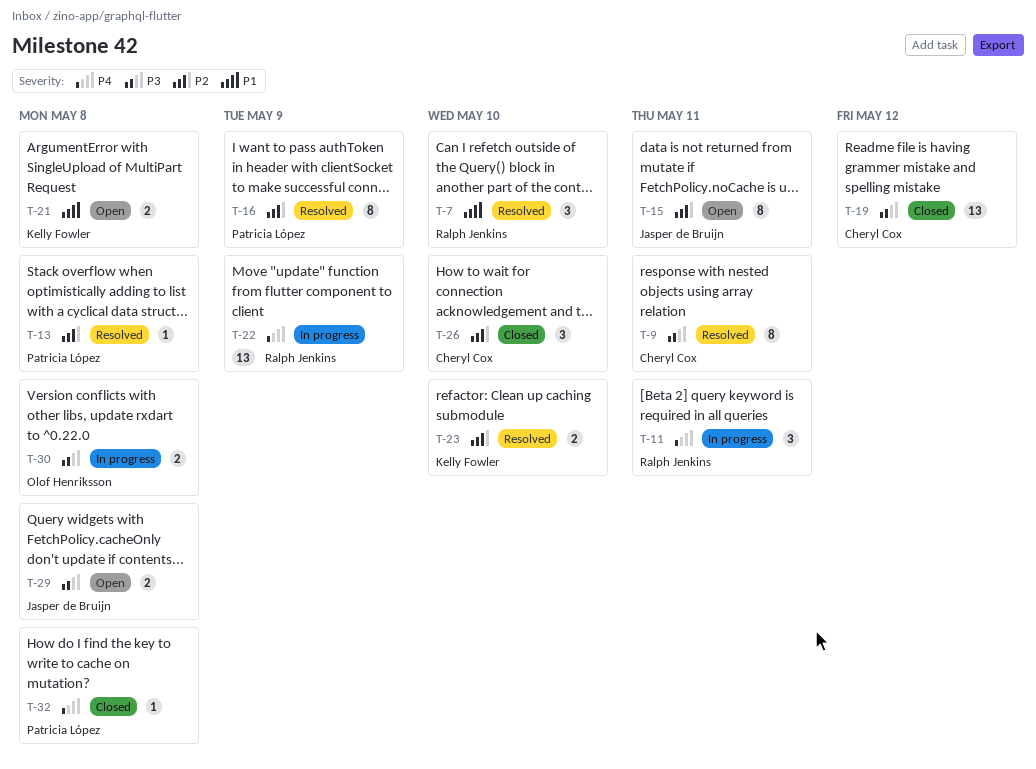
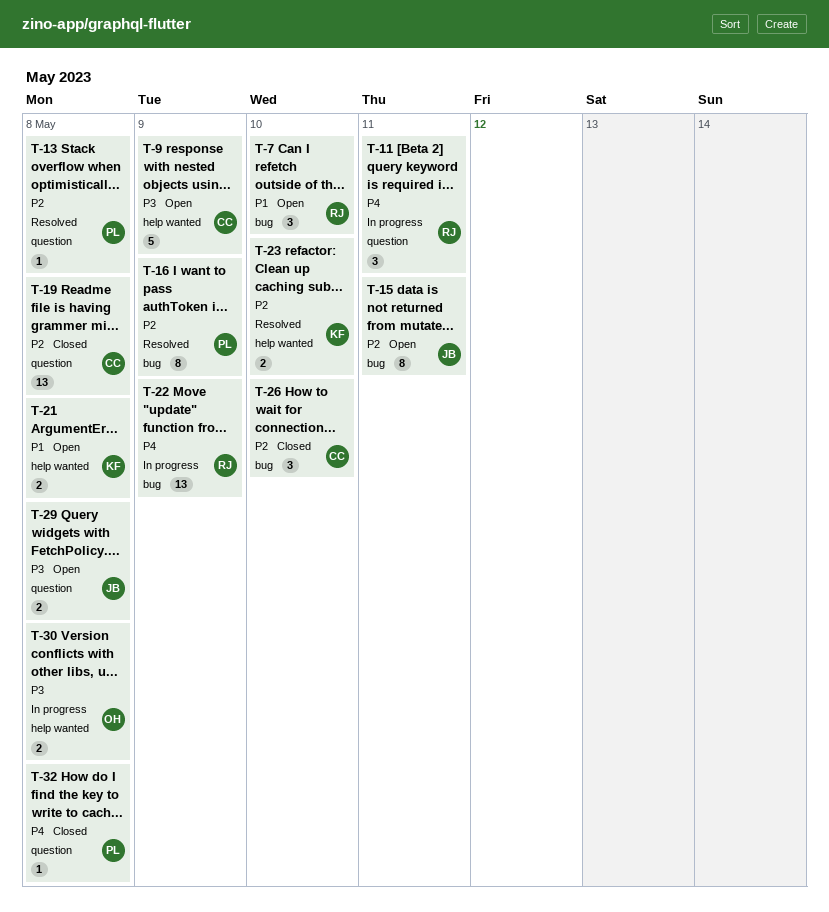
T-7, status: Resolved -> Open
T-9, status: Resolved -> Open
T-9, estimate: 8 -> 5
T-9, due: May 11 -> May 9
T-19, priority: P3 -> P2
T-19, due: May 12 -> May 8

